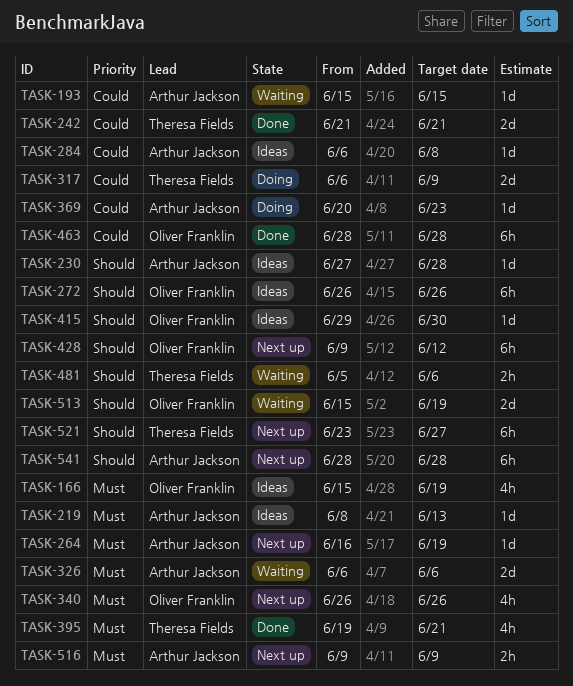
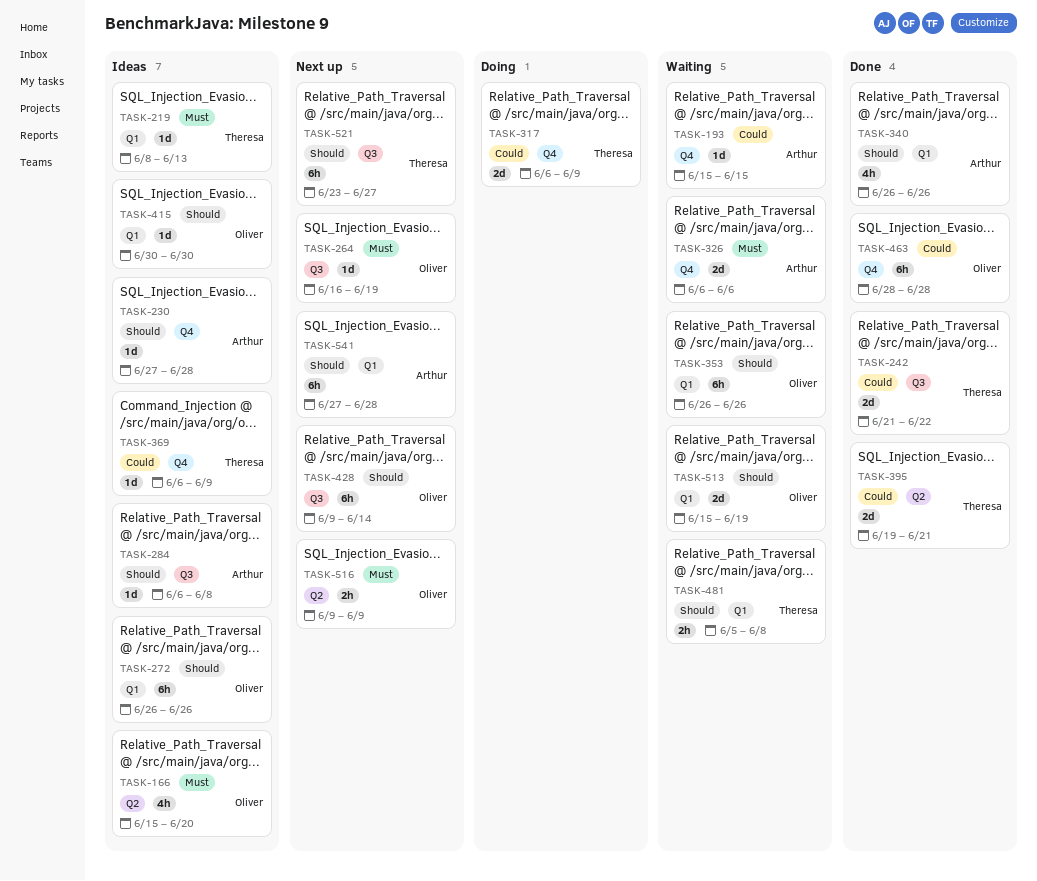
TASK-166, due: Jun 19 -> Jun 20
TASK-219, owner: Arthur Jackson -> Theresa Fields
TASK-242, due: Jun 21 -> Jun 22
TASK-264, owner: Arthur Jackson -> Oliver Franklin
TASK-284, priority: Could -> Should
TASK-340, status: Next up -> Done
TASK-340, owner: Oliver Franklin -> Arthur Jackson
TASK-340, priority: Must -> Should
TASK-353: none -> present
TASK-369, status: Doing -> Ideas
TASK-369, owner: Arthur Jackson -> Theresa Fields
TASK-369, start: Jun 20 -> Jun 6
TASK-369, due: Jun 23 -> Jun 9
TASK-395, priority: Must -> Could
TASK-395, estimate: 4h -> 2d
TASK-415, start: Jun 29 -> Jun 30
TASK-428, due: Jun 12 -> Jun 14
TASK-481, due: Jun 6 -> Jun 8
TASK-516, owner: Arthur Jackson -> Oliver Franklin
TASK-541, start: Jun 28 -> Jun 27

